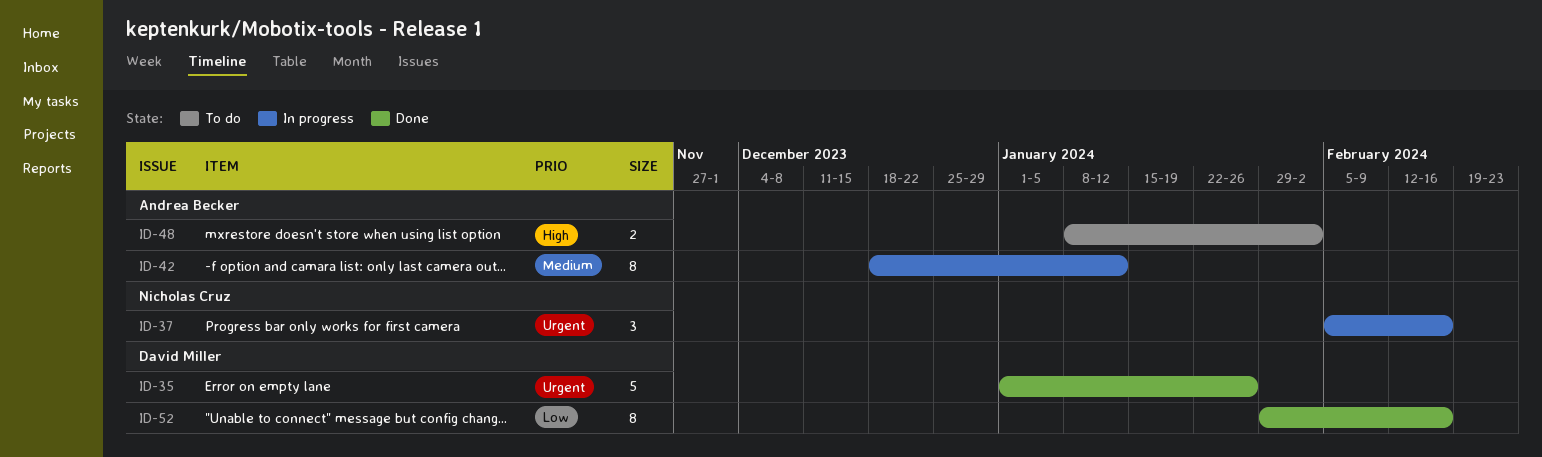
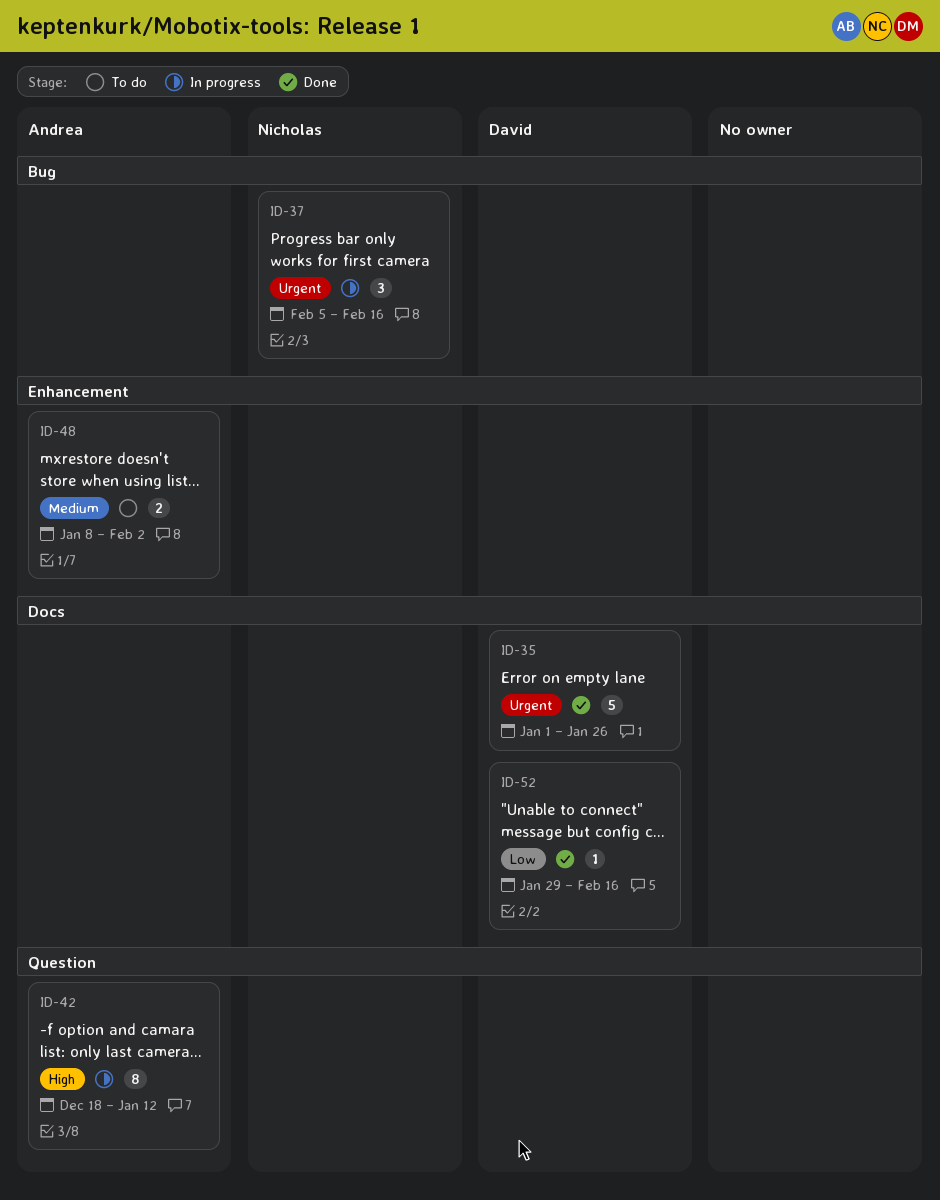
ID-42, priority: Medium -> High
ID-48, priority: High -> Medium
ID-52, estimate: 8 -> 1

